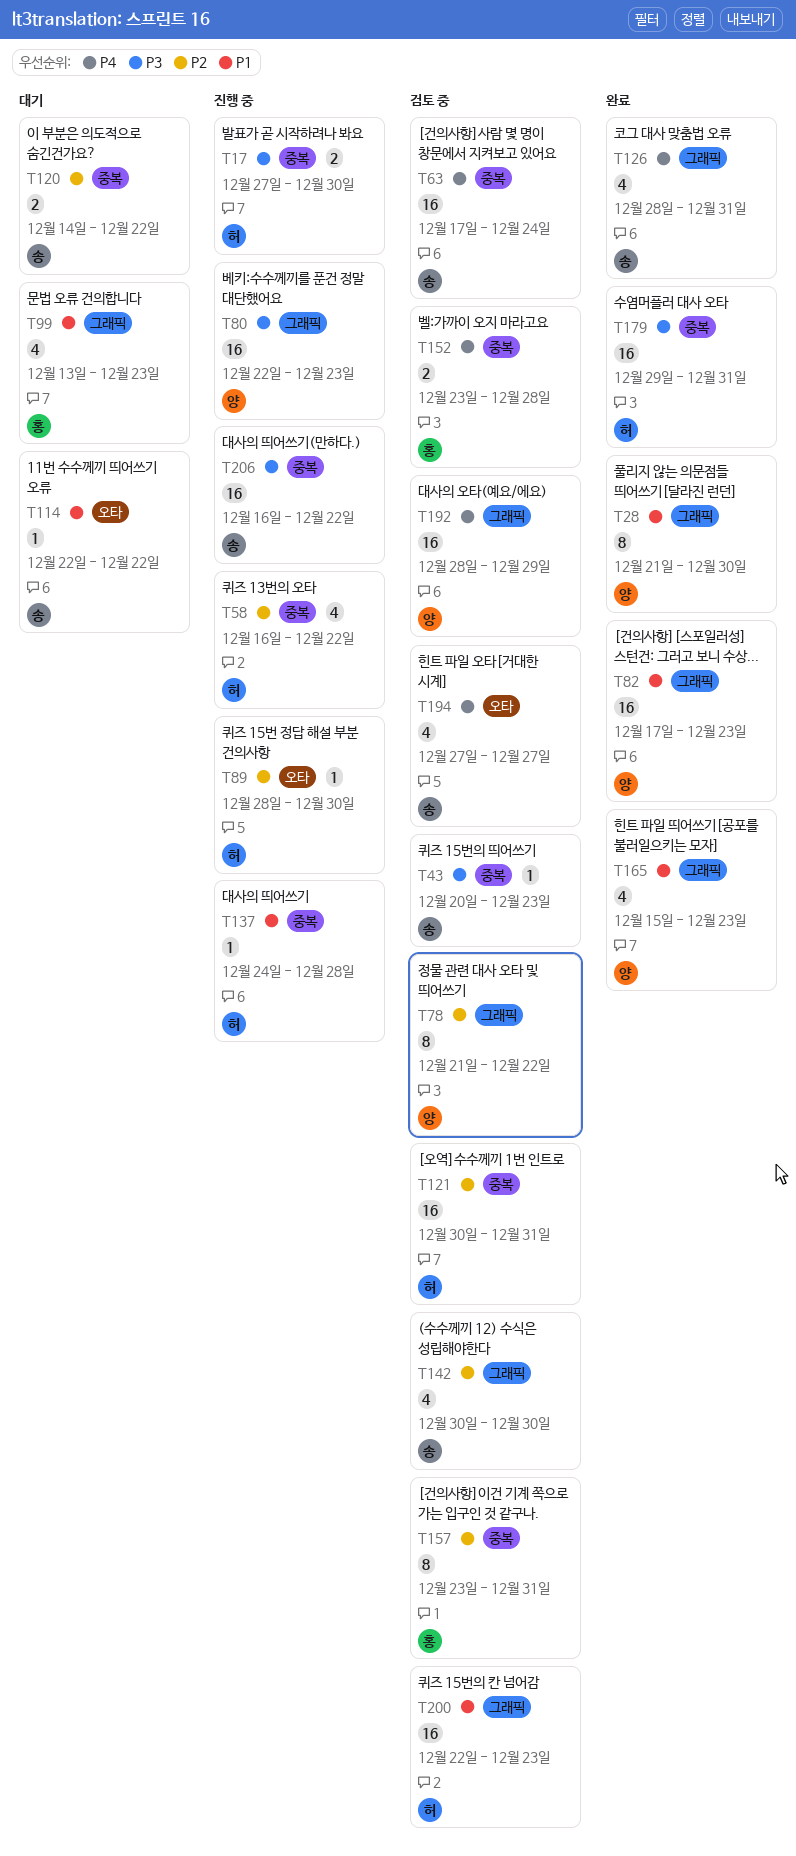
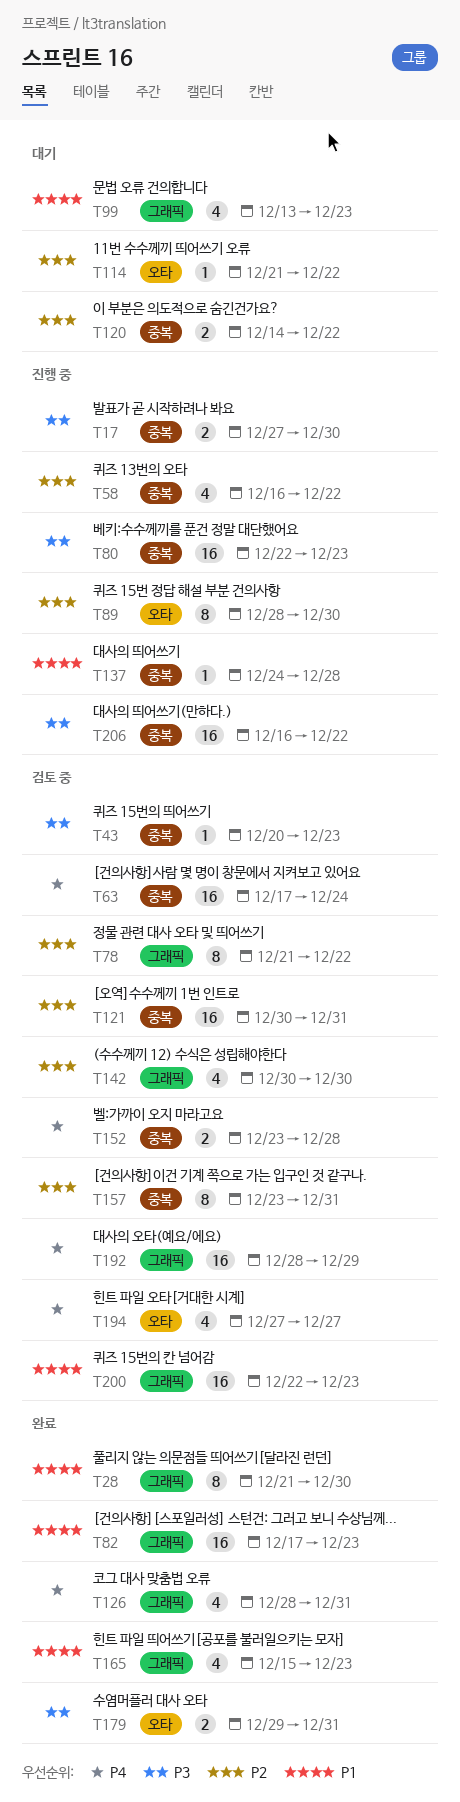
T80, label: 그래픽 -> 중복
T89, estimate: 1 -> 8
T114, priority: P1 -> P2
T114, start: Dec 22 -> Dec 21
T179, label: 중복 -> 오타
T179, estimate: 16 -> 2

